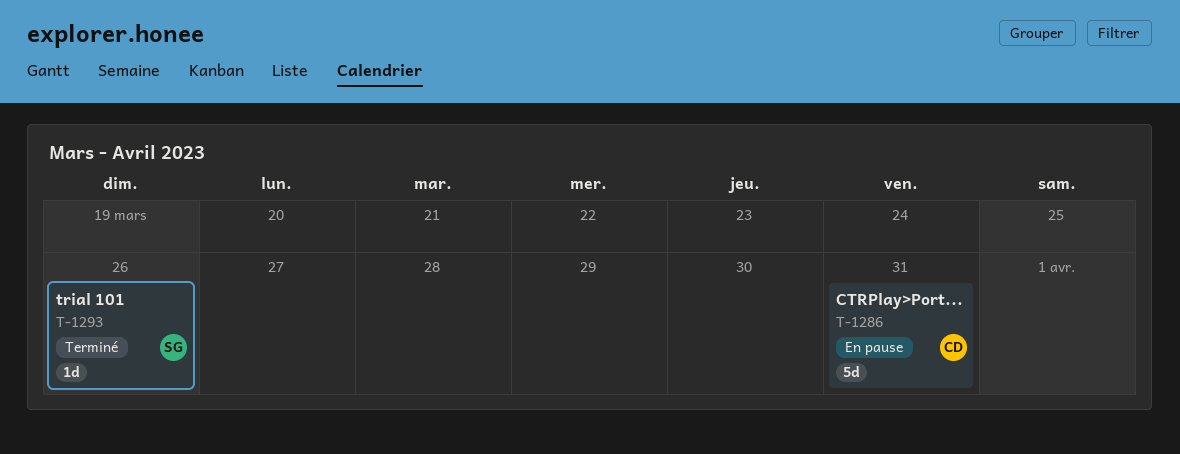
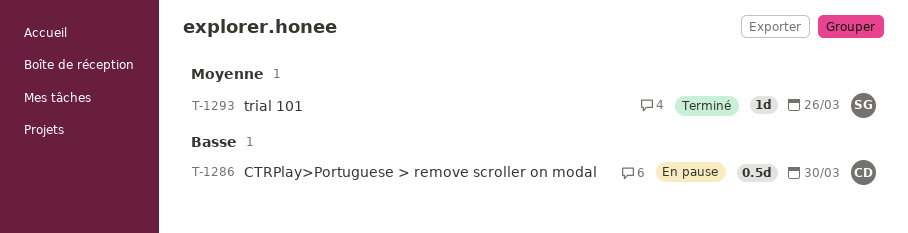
T-1286, estimate: 5d -> 0.5d
T-1286, due: Mar 31 -> Mar 30

